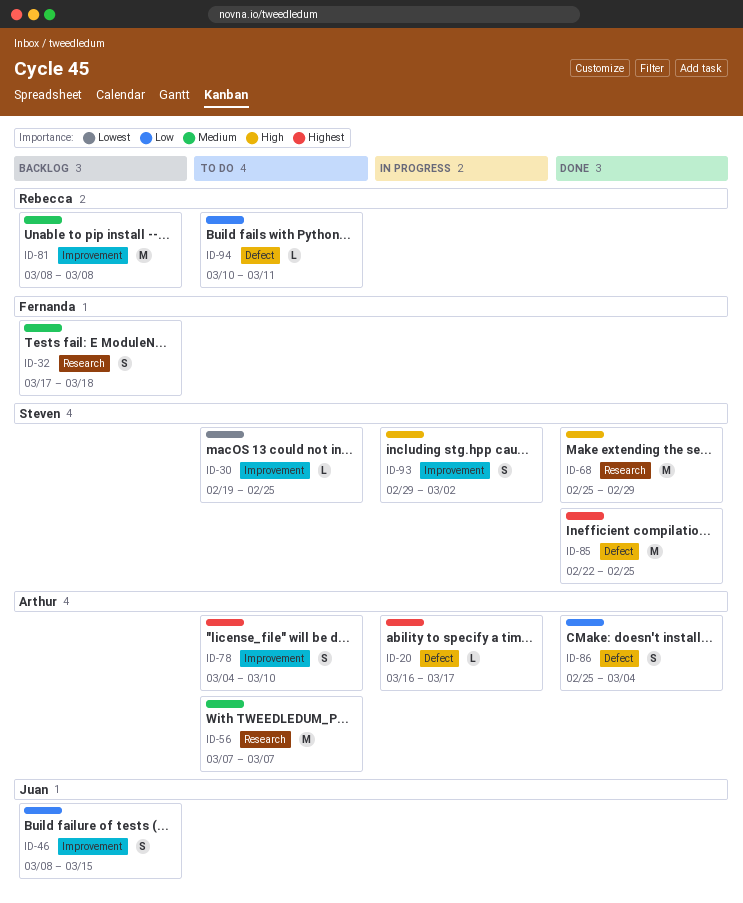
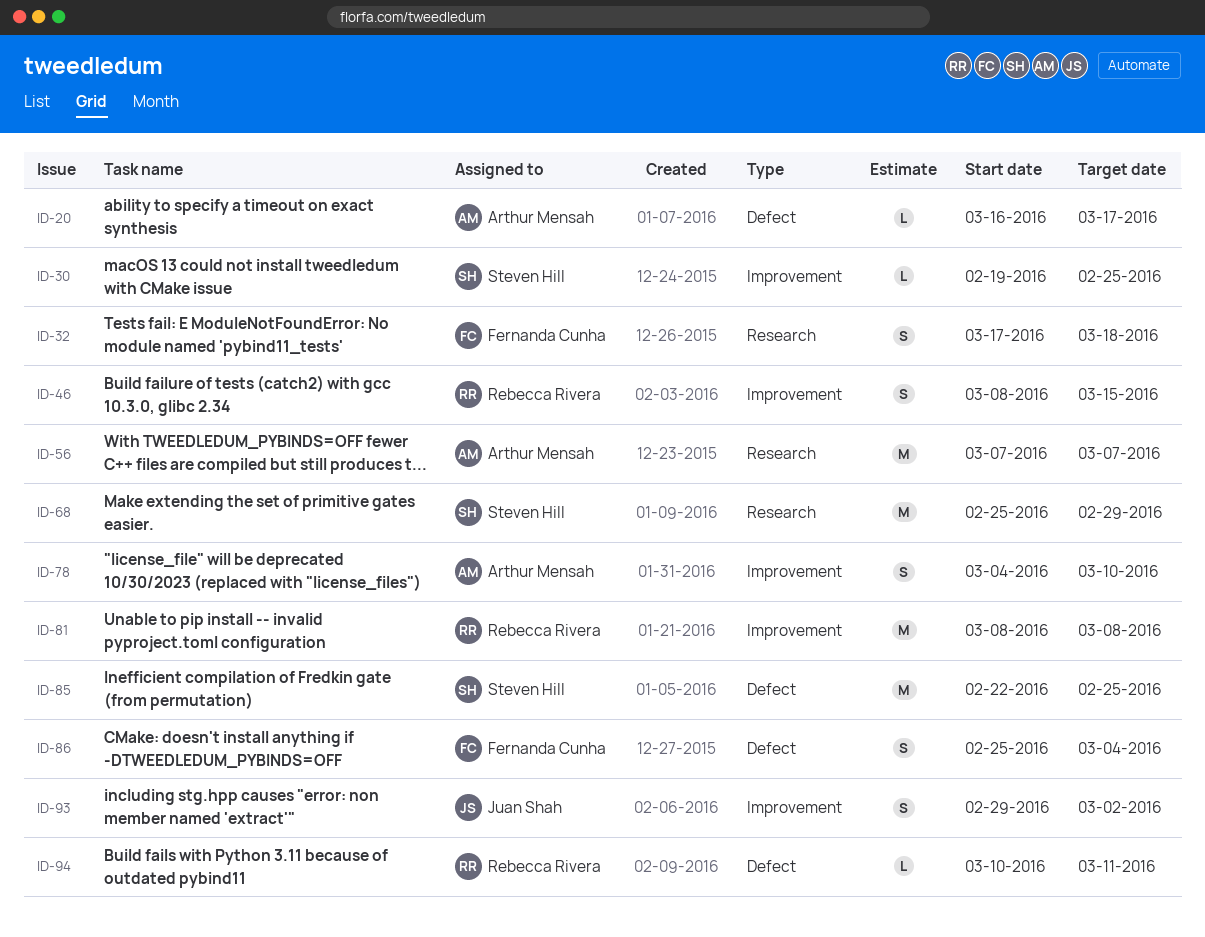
ID-46, owner: Juan Shah -> Rebecca Rivera
ID-86, owner: Arthur Mensah -> Fernanda Cunha
ID-93, owner: Steven Hill -> Juan Shah

